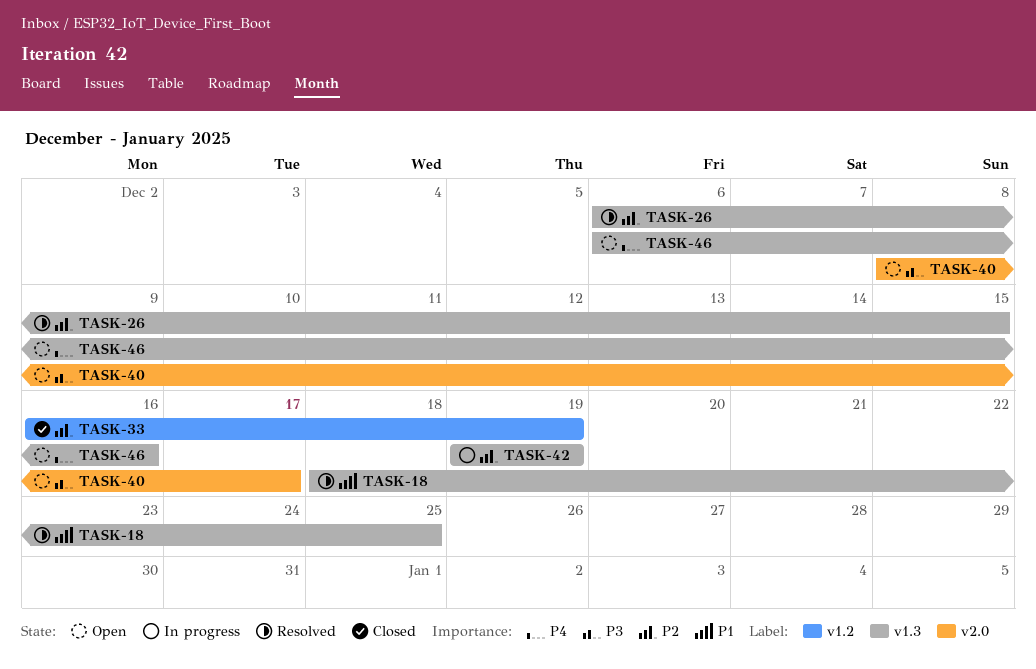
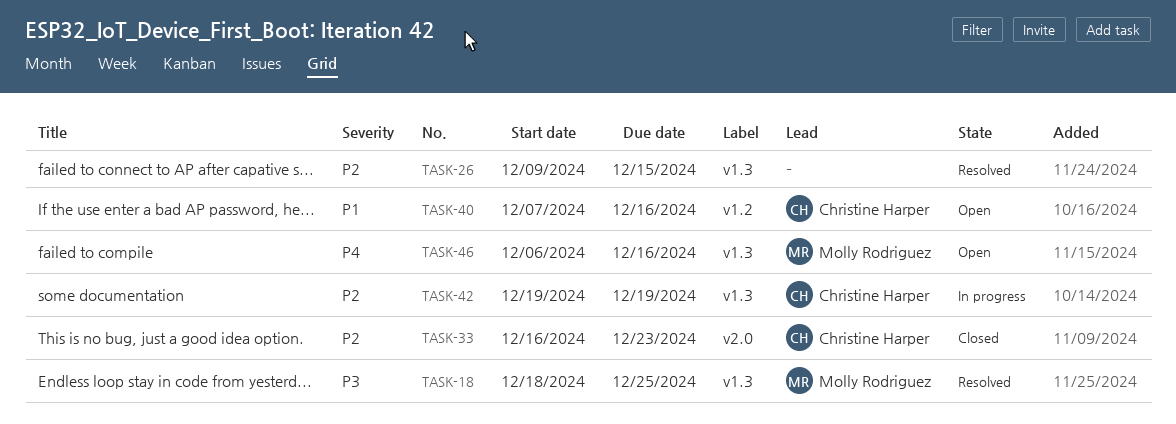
TASK-18, priority: P1 -> P3
TASK-26, start: Dec 6 -> Dec 9
TASK-33, label: v1.2 -> v2.0
TASK-33, due: Dec 19 -> Dec 23
TASK-40, priority: P3 -> P1
TASK-40, label: v2.0 -> v1.2
TASK-40, start: Dec 8 -> Dec 7
TASK-40, due: Dec 17 -> Dec 16

